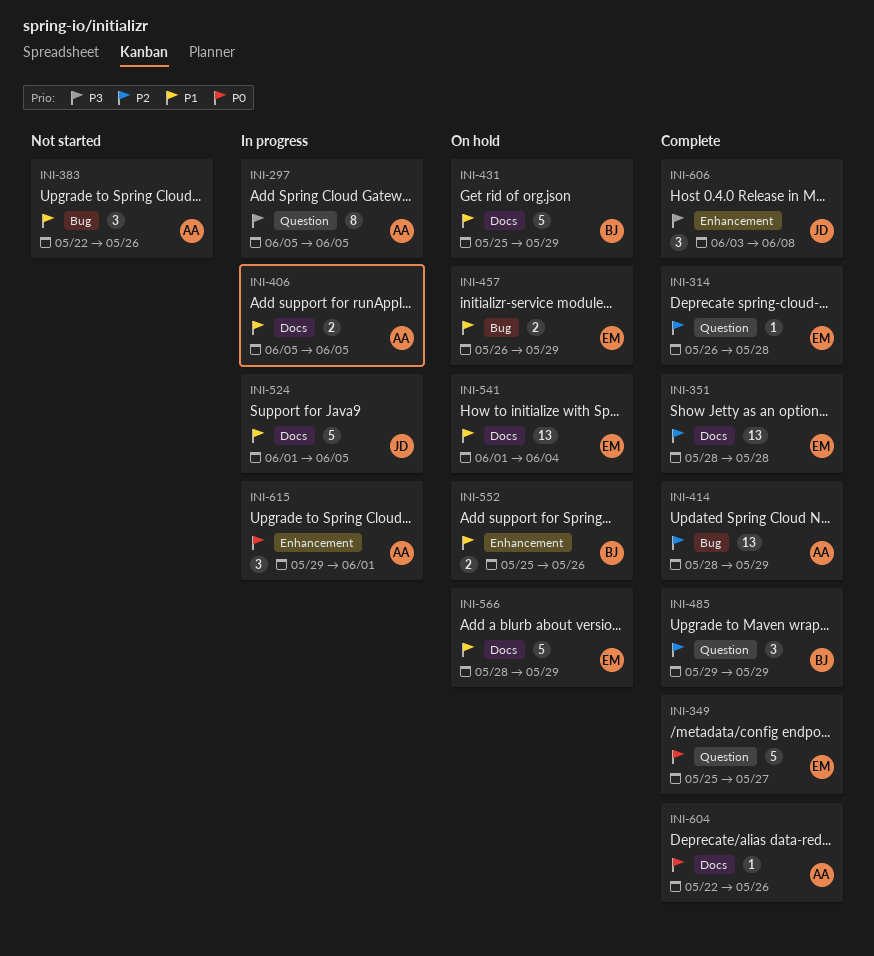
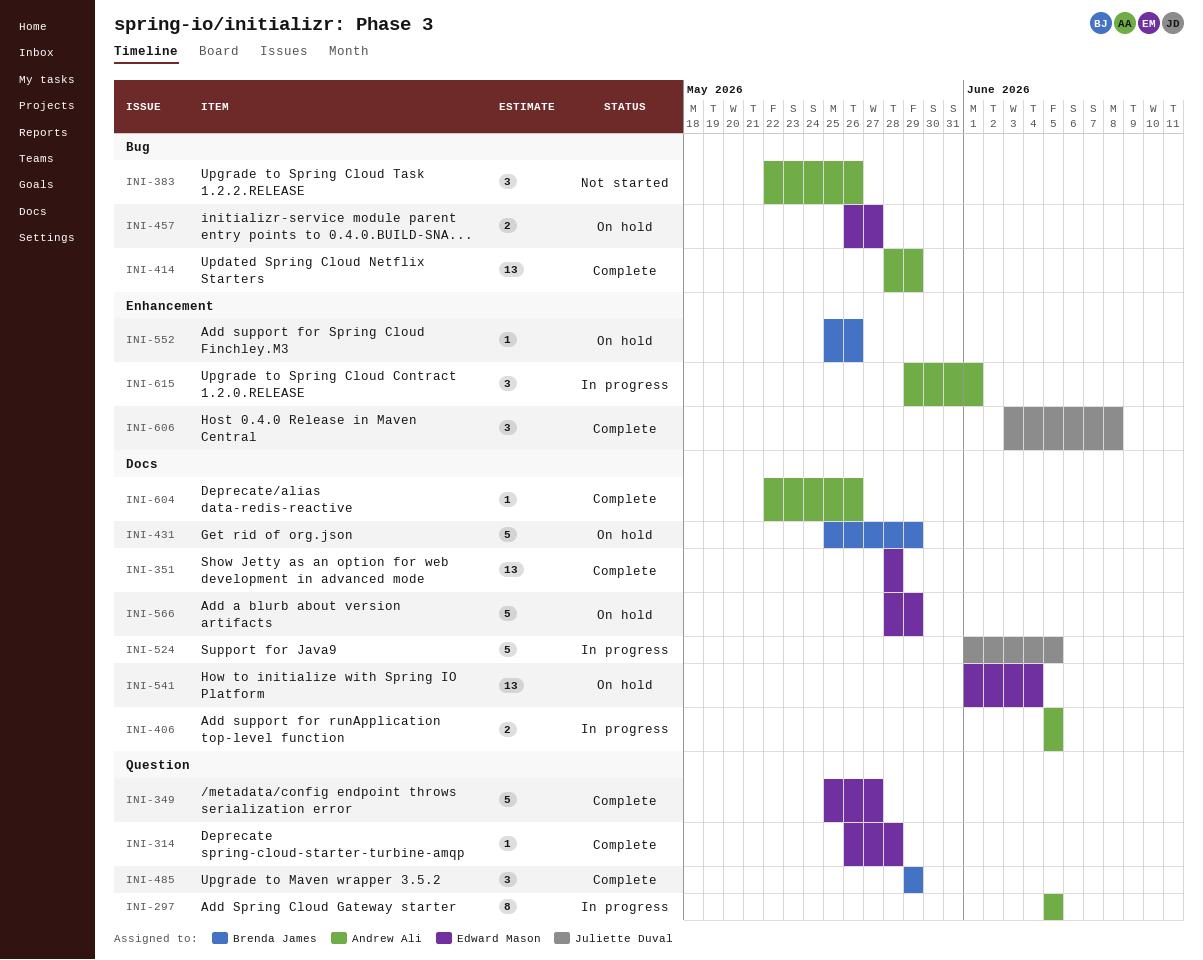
INI-457, due: May 29 -> May 27
INI-552, estimate: 2 -> 1

